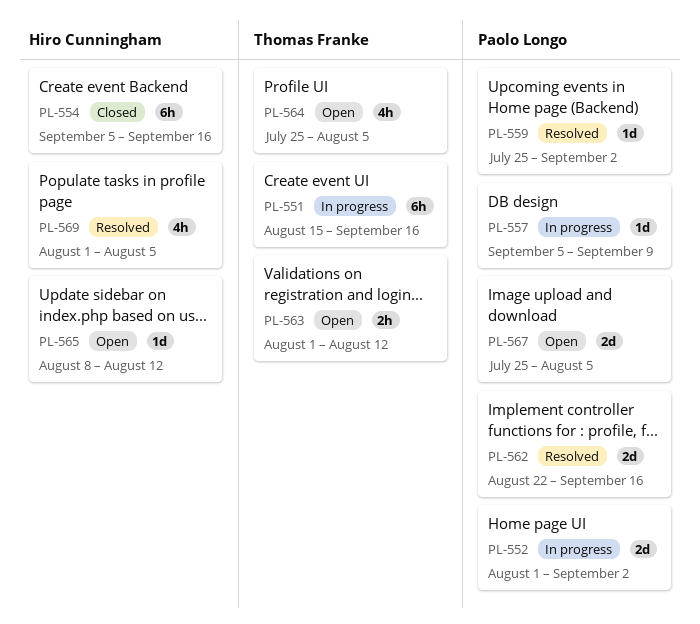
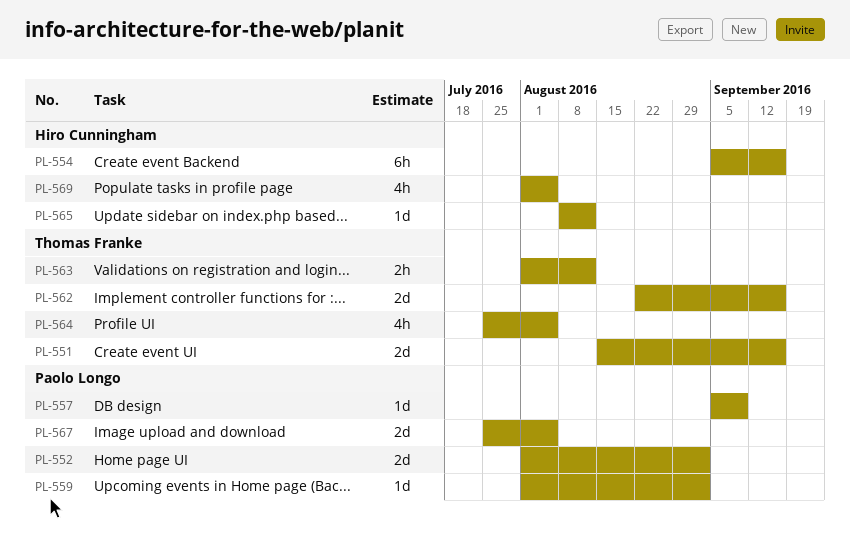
PL-551, estimate: 6h -> 2d
PL-559, start: Jul 25 -> Aug 1
PL-562, owner: Paolo Longo -> Thomas Franke

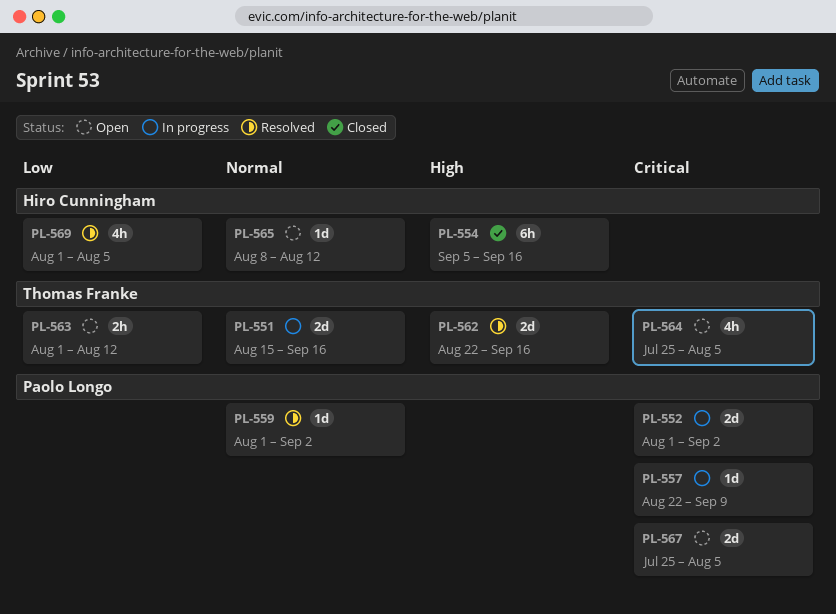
PL-557, start: Sep 5 -> Aug 22

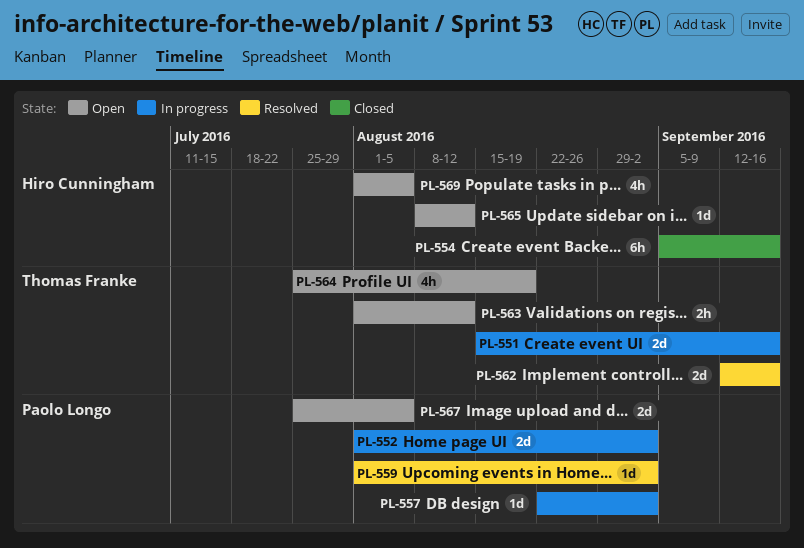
PL-557, due: Sep 9 -> Sep 2
PL-562, start: Aug 22 -> Sep 12
PL-564, due: Aug 5 -> Aug 19
PL-569, status: Resolved -> Open

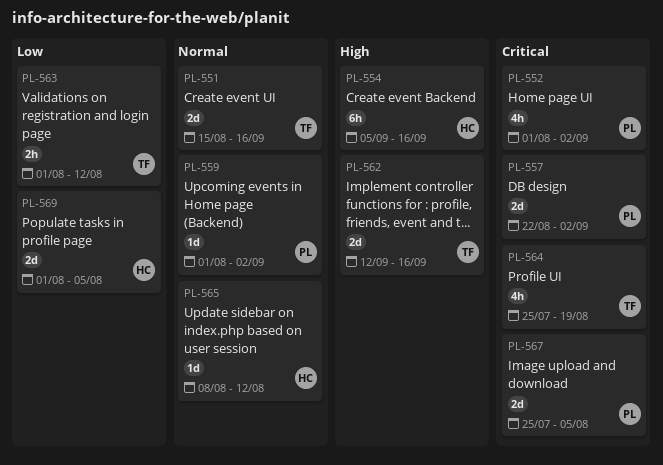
PL-552, estimate: 2d -> 4h
PL-557, estimate: 1d -> 2d
PL-569, estimate: 4h -> 2d

